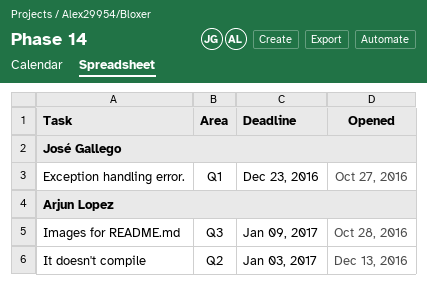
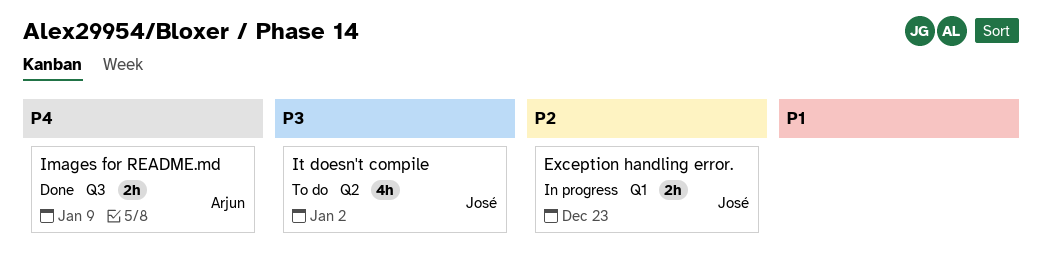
It doesn't compile, owner: Arjun Lopez -> José Gallego
It doesn't compile, due: Jan 3 -> Jan 2

